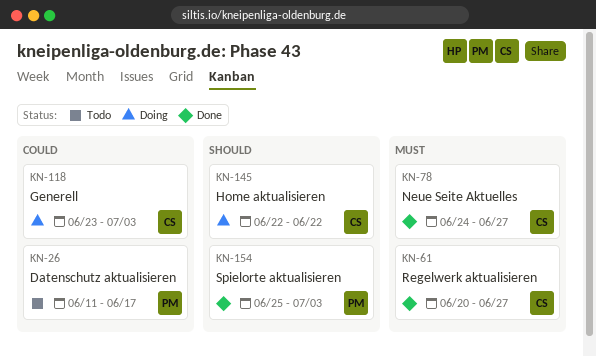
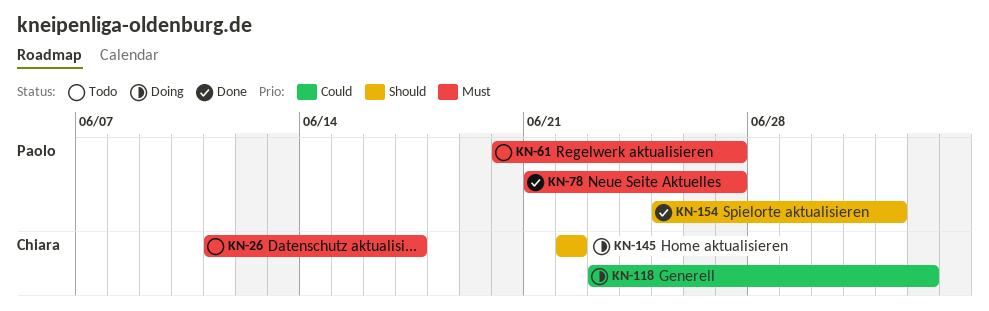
KN-26, owner: Paolo -> Chiara
KN-26, priority: Could -> Must
KN-61, status: Done -> Todo
KN-61, owner: Chiara -> Paolo
KN-78, owner: Chiara -> Paolo
KN-78, start: Jun 24 -> Jun 21
KN-154, due: Jul 3 -> Jul 2

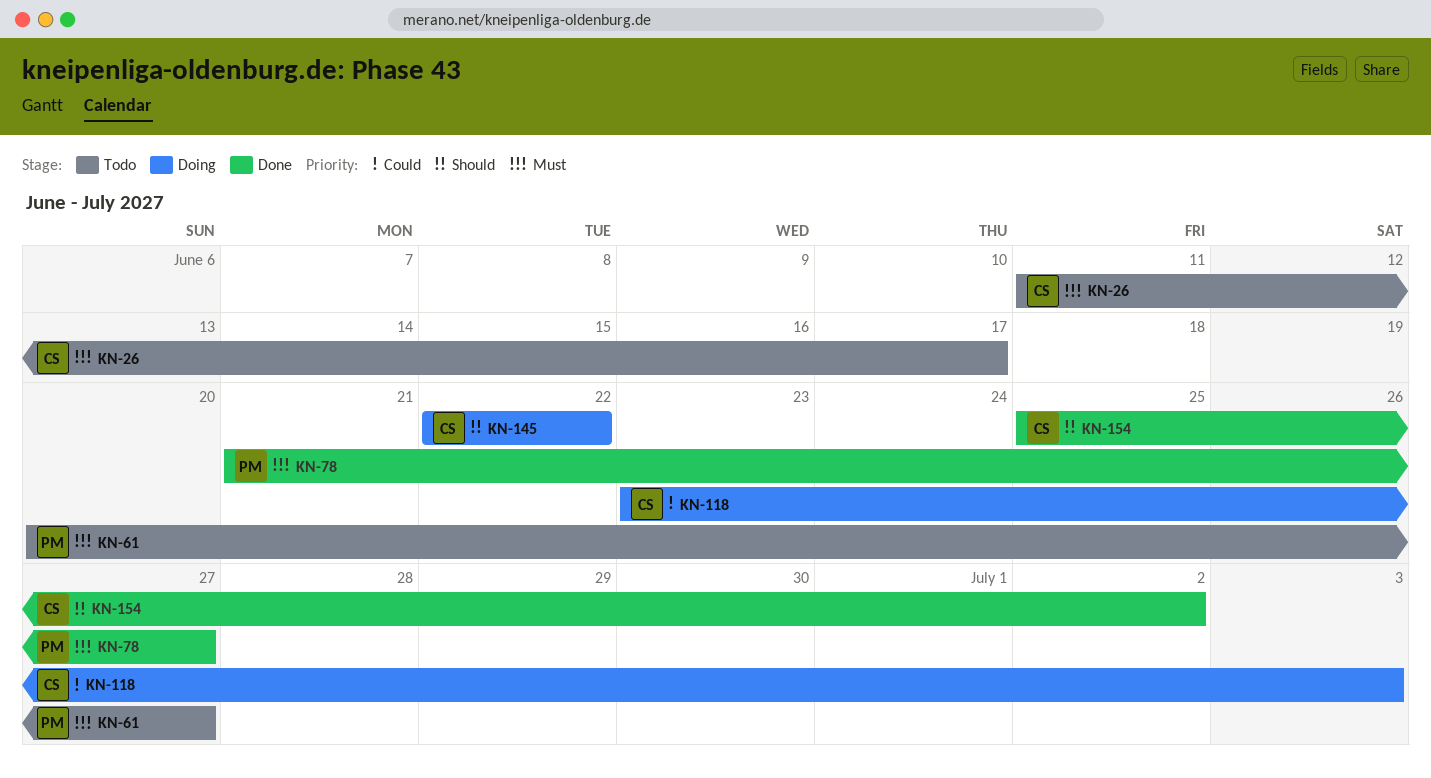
KN-154, owner: Paolo -> Chiara

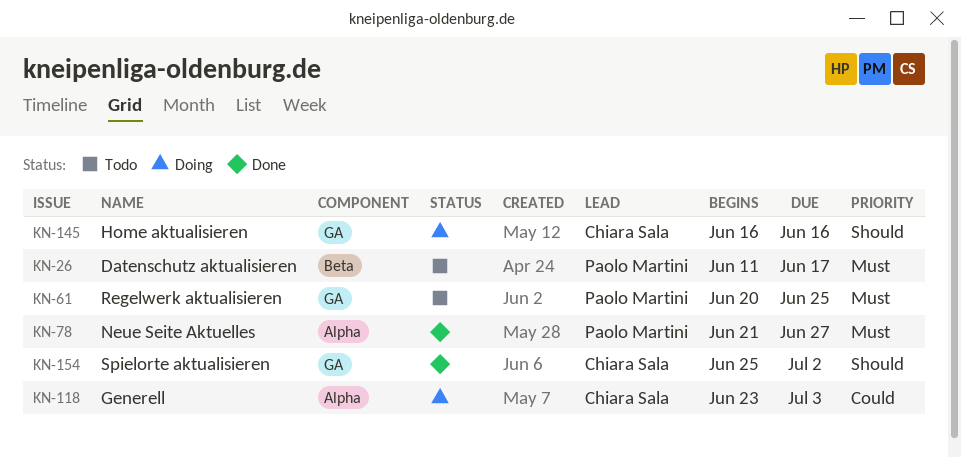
KN-26, owner: Chiara Sala -> Paolo Martini
KN-61, due: Jun 27 -> Jun 25
KN-145, start: Jun 22 -> Jun 16
KN-145, due: Jun 22 -> Jun 16

